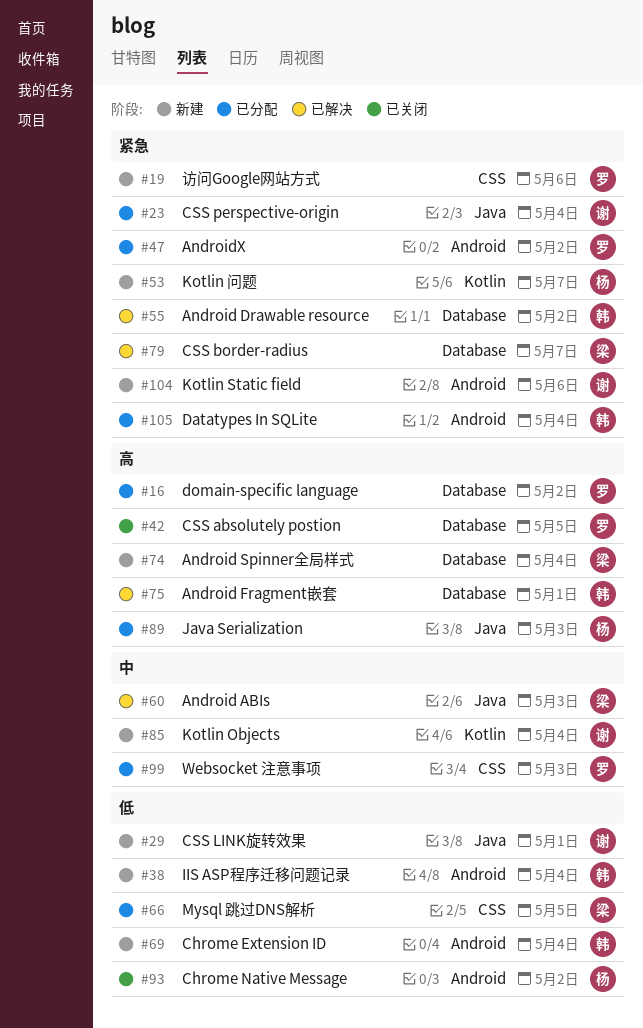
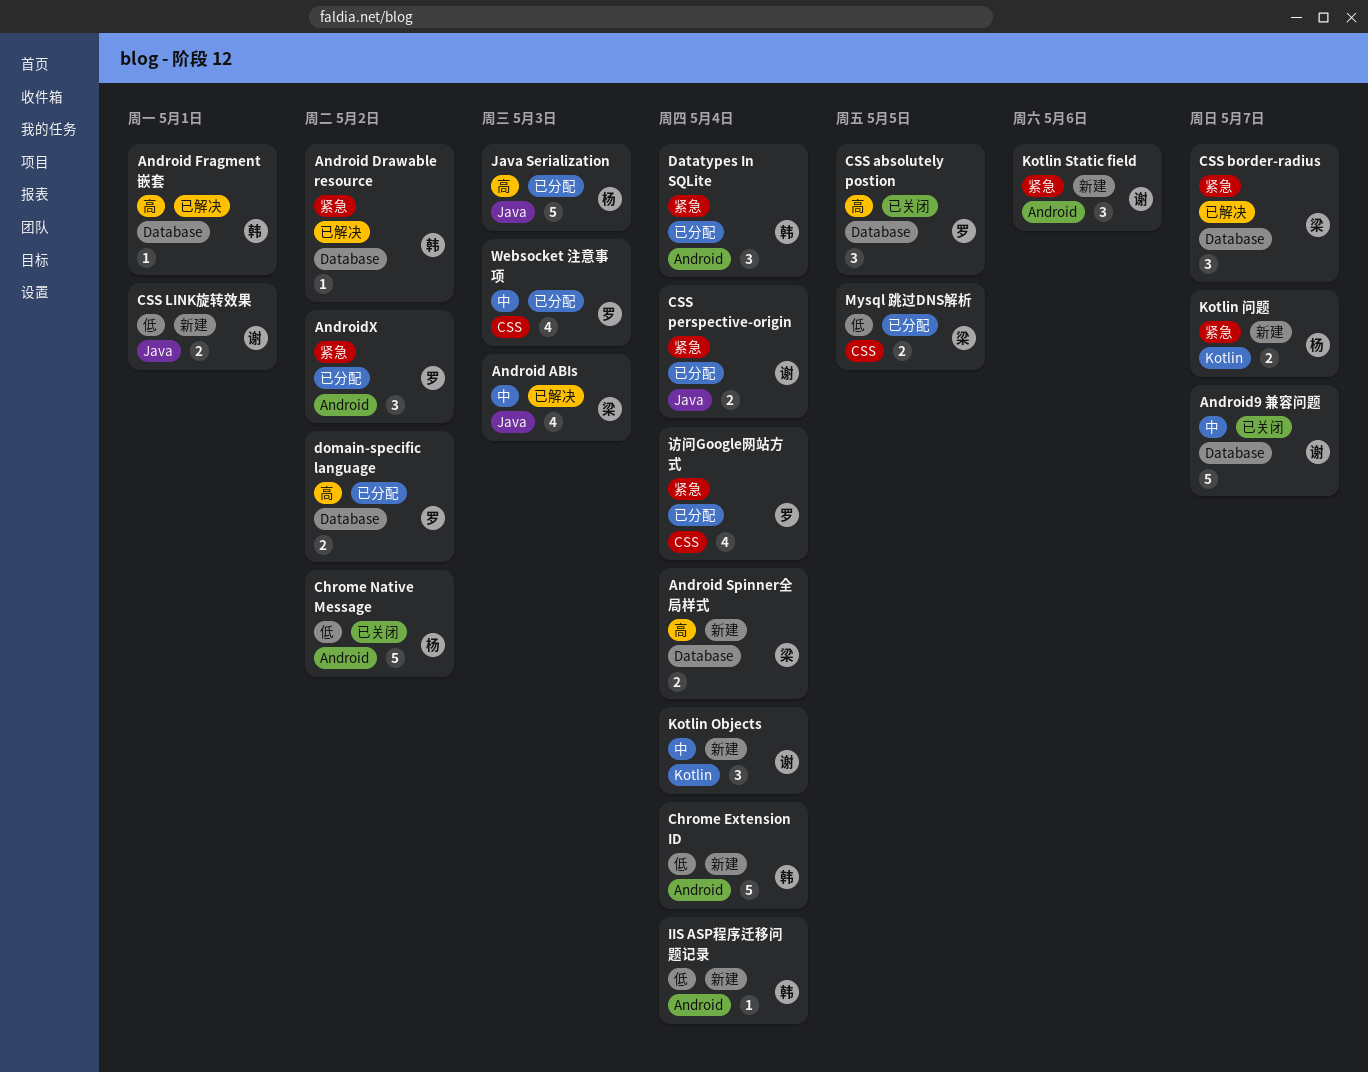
Android9 兼容问题: none -> present
访问Google网站方式, status: 新建 -> 已分配
访问Google网站方式, due: May 6 -> May 4

